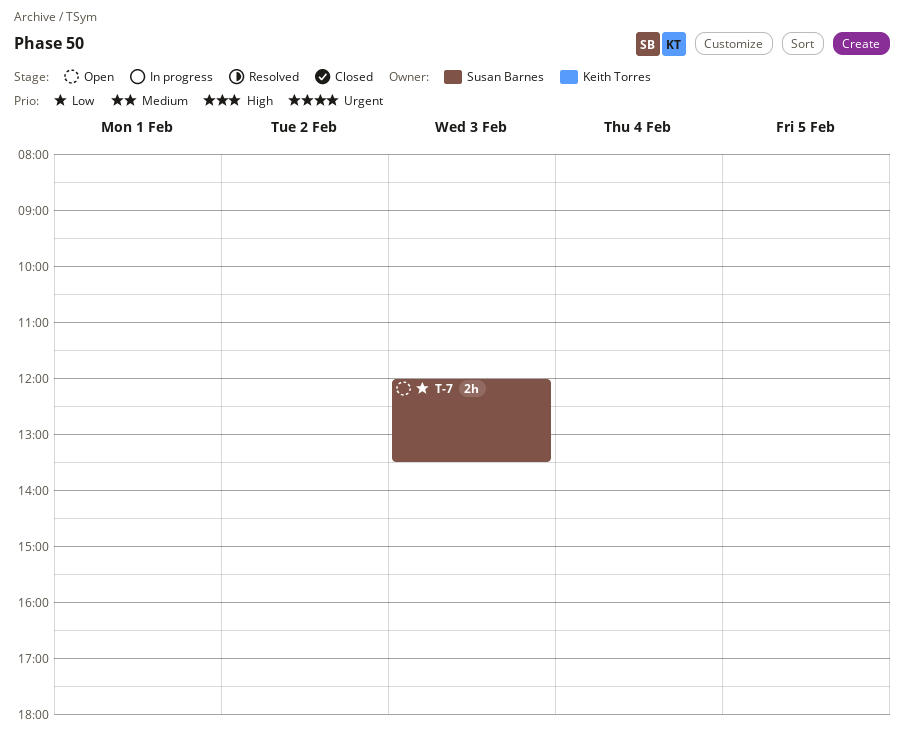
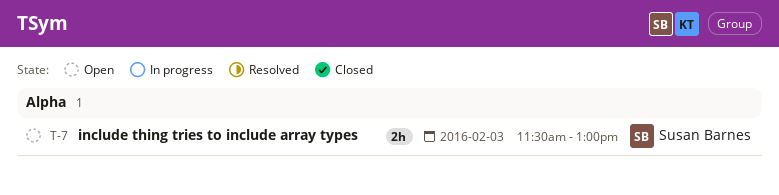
T-7, begins: 12:00 -> 11:30
T-7, ends: 13:30 -> 13:00

